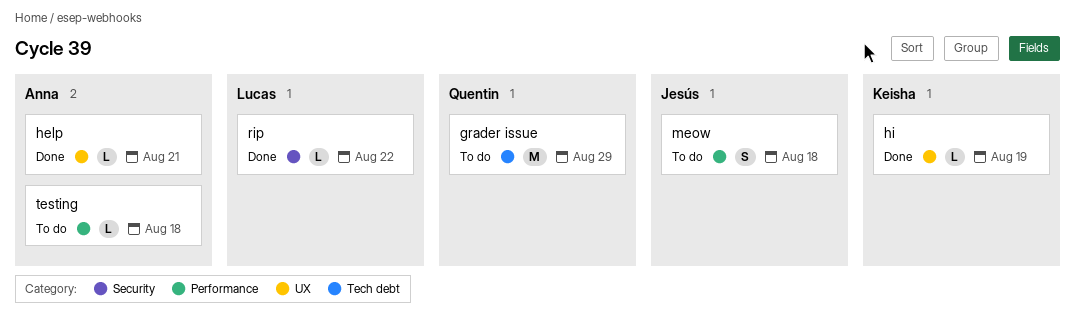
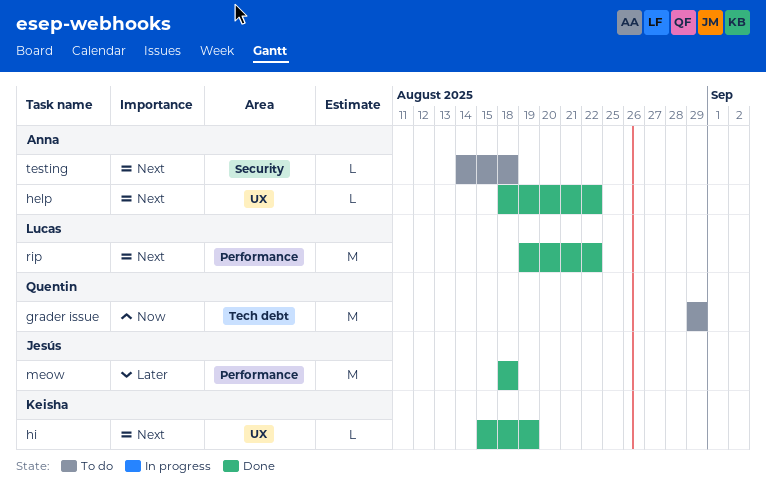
help, due: Aug 21 -> Aug 22
meow, status: To do -> Done
meow, estimate: S -> M
rip, label: Security -> Performance
rip, estimate: L -> M
testing, label: Performance -> Security

